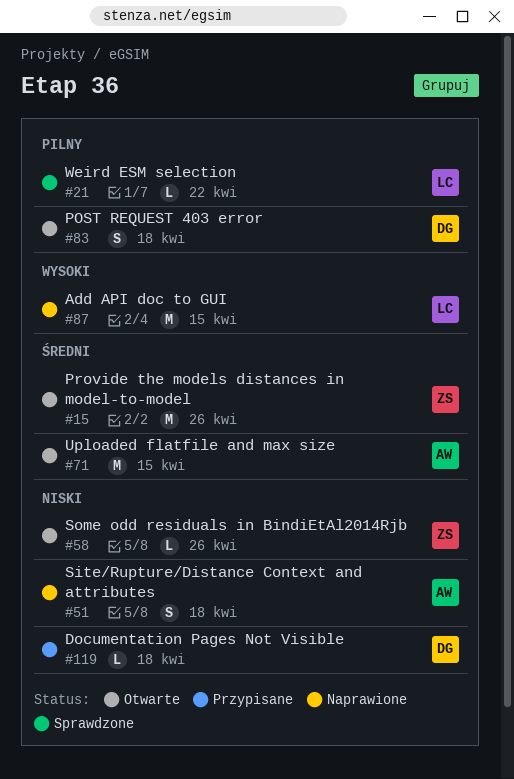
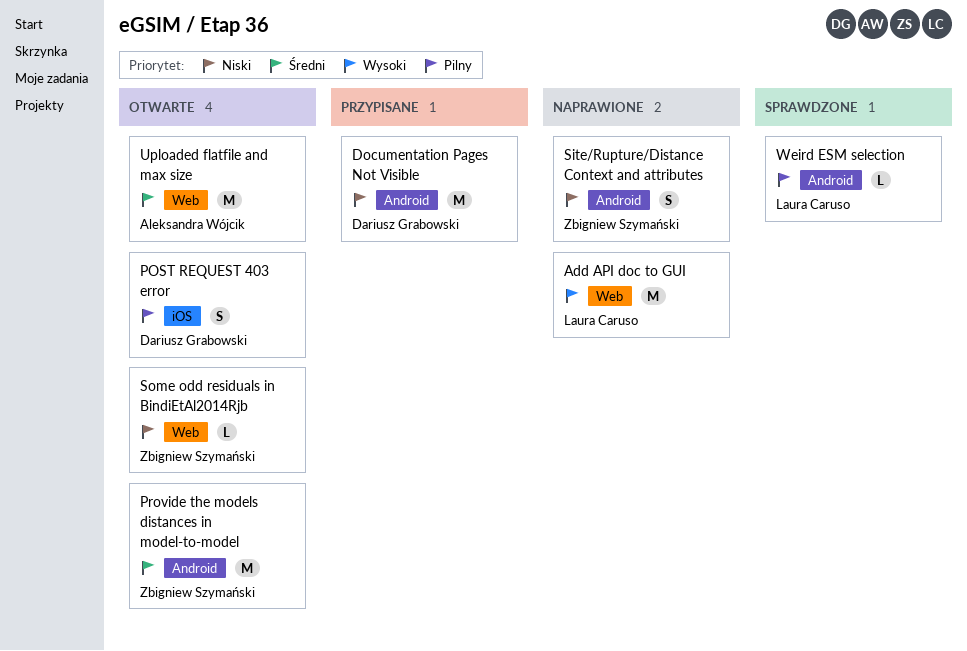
Documentation Pages Not Visible, estimate: L -> M
Site/Rupture/Distance Context and attributes, owner: Aleksandra Wójcik -> Zbigniew Szymański

